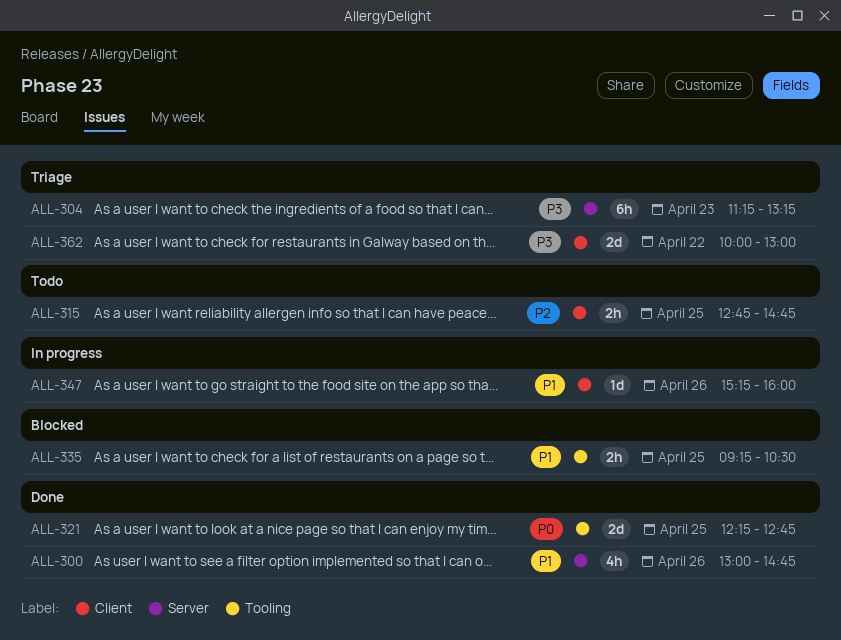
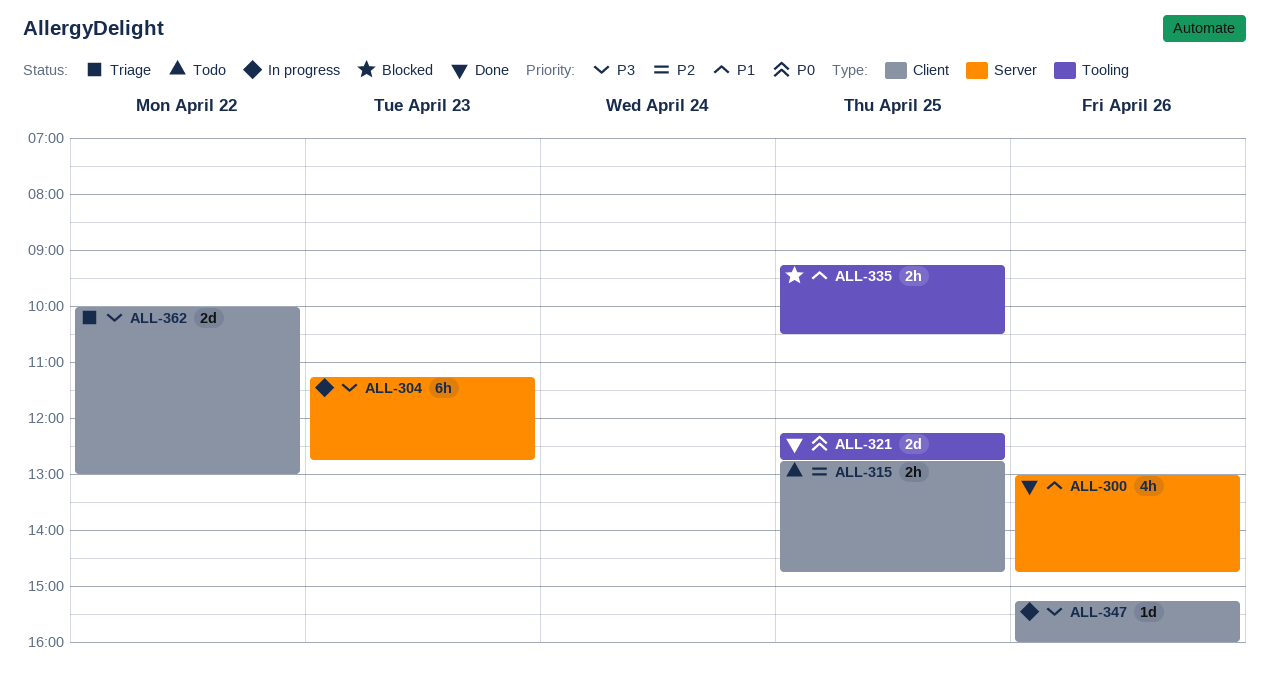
ALL-304, status: Triage -> In progress
ALL-304, ends: 13:15 -> 12:45
ALL-347, priority: P1 -> P3

